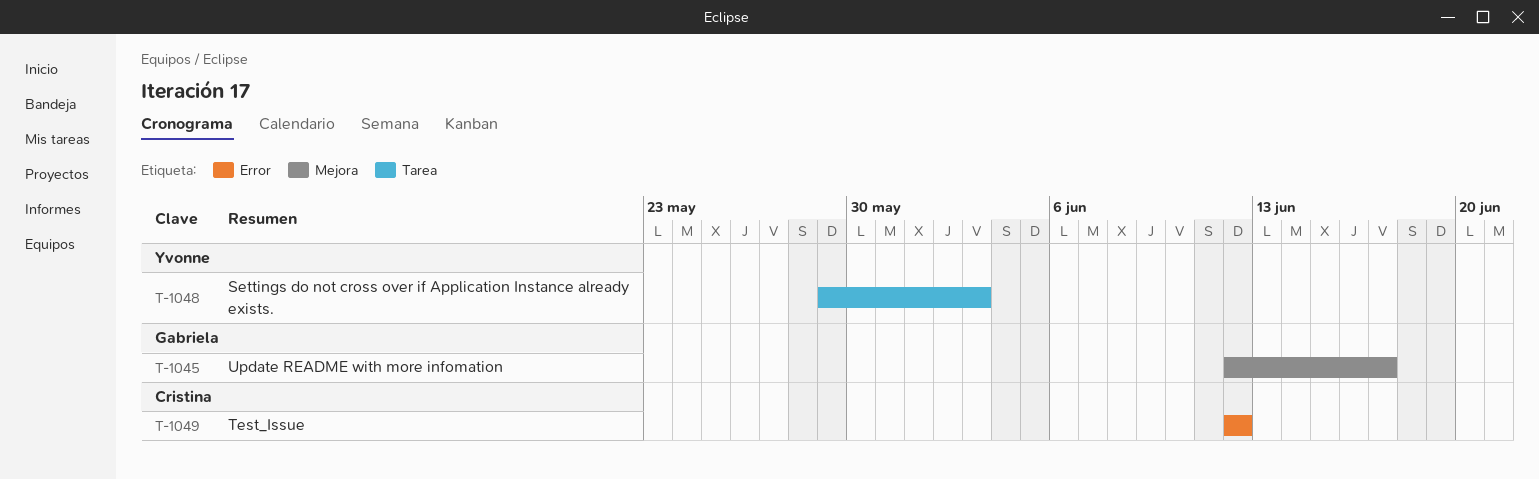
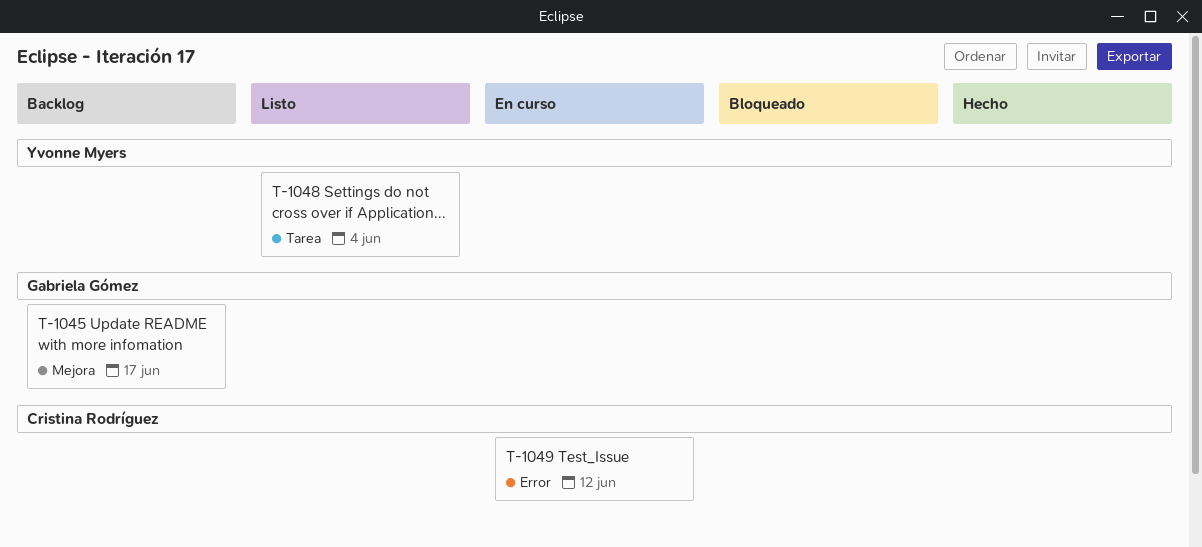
T-1048, due: Jun 3 -> Jun 4

